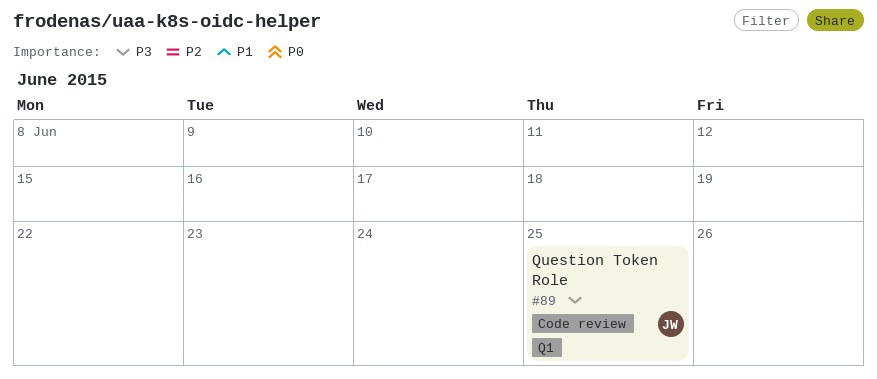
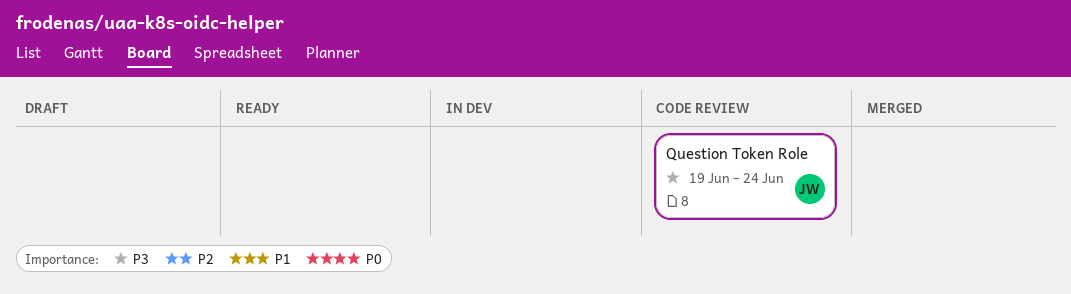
Question Token Role, due: Jun 25 -> Jun 24

